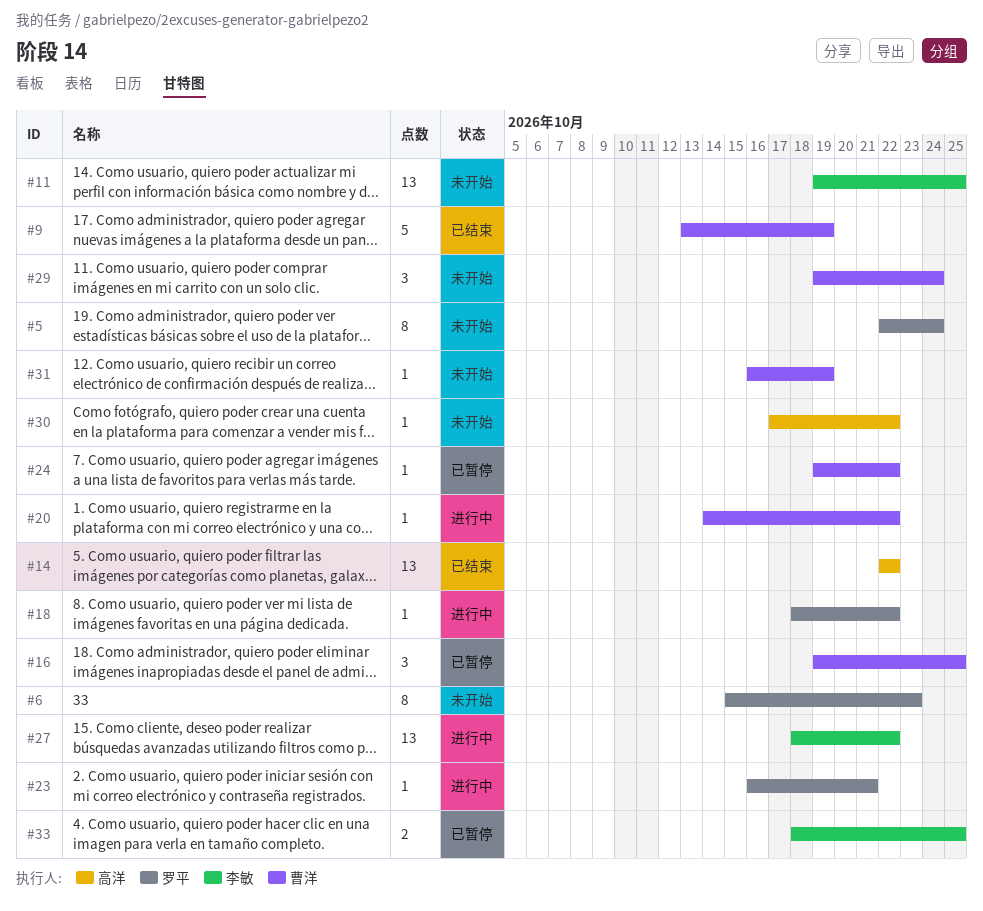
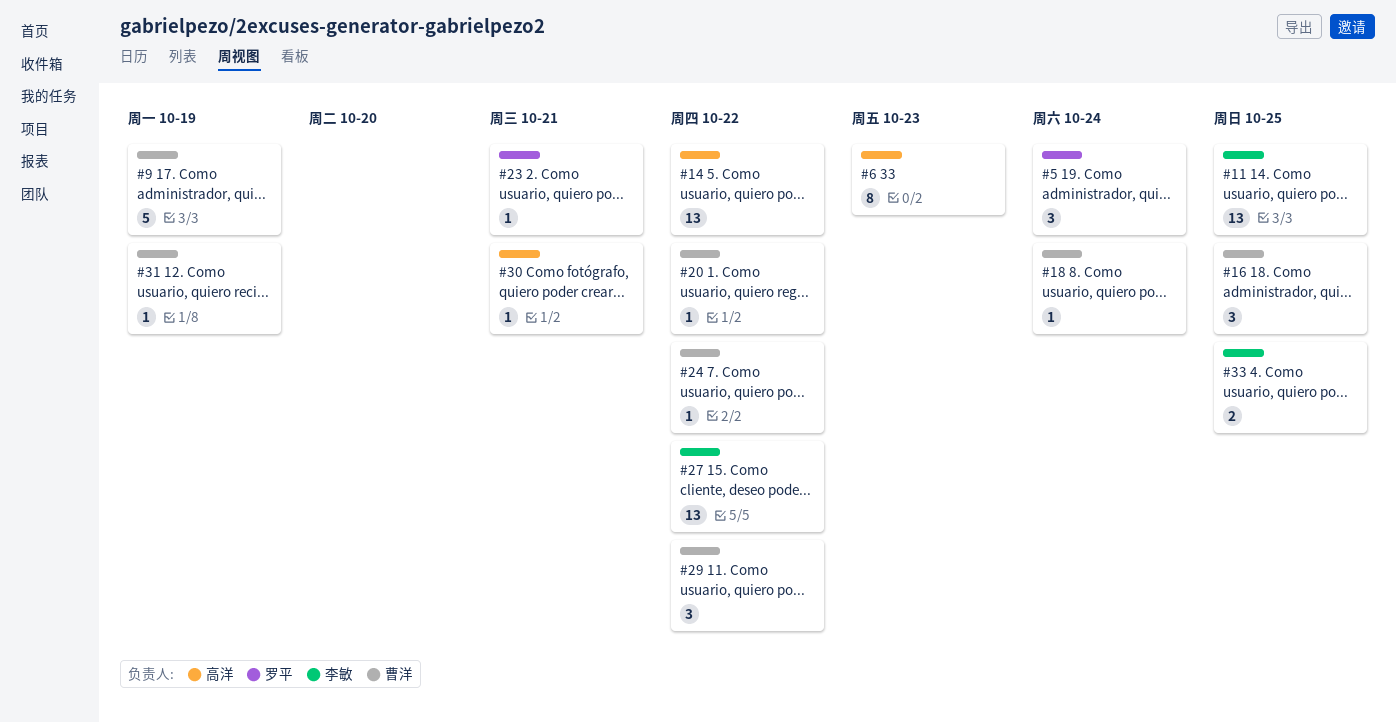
#5, estimate: 8 -> 3
#6, owner: 罗平 -> 高洋
#18, owner: 罗平 -> 曹洋
#18, due: Oct 22 -> Oct 24
#29, due: Oct 24 -> Oct 22
#30, due: Oct 22 -> Oct 21

